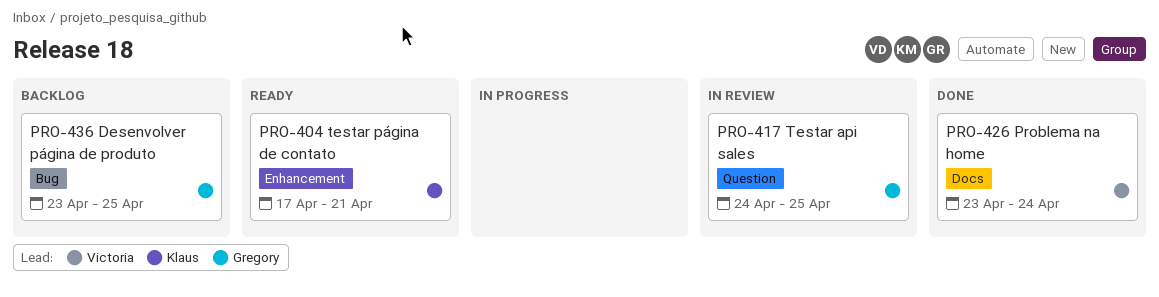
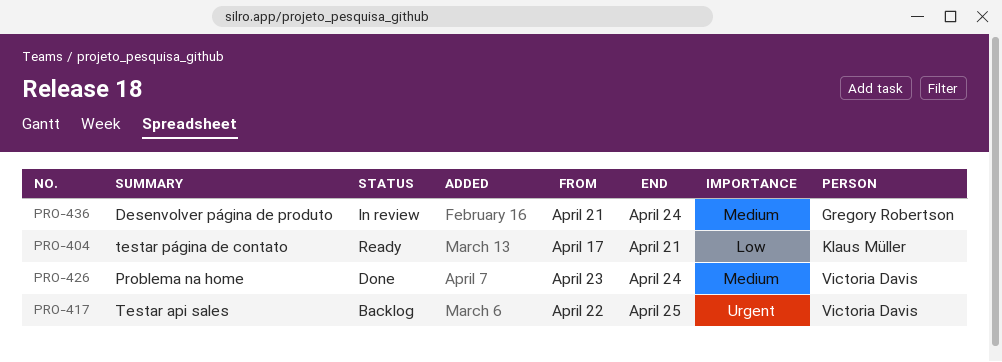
PRO-417, status: In review -> Backlog
PRO-417, owner: Gregory Robertson -> Victoria Davis
PRO-417, start: Apr 24 -> Apr 22
PRO-436, status: Backlog -> In review
PRO-436, start: Apr 23 -> Apr 21
PRO-436, due: Apr 25 -> Apr 24

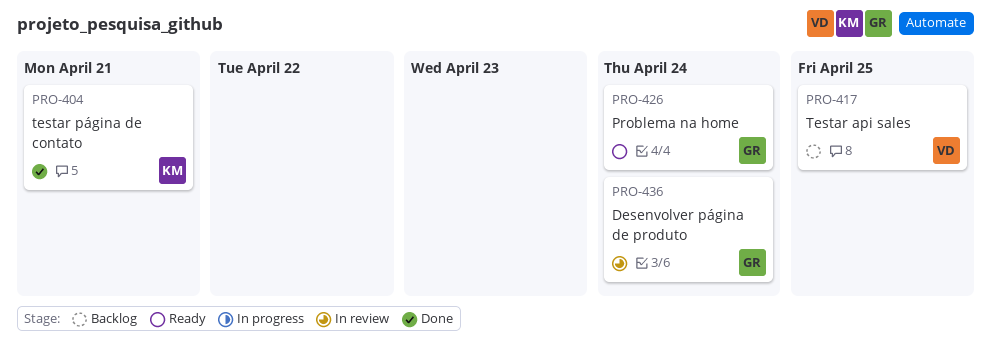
PRO-404, status: Ready -> Done
PRO-426, status: Done -> Ready
PRO-426, owner: Victoria Davis -> Gregory Robertson

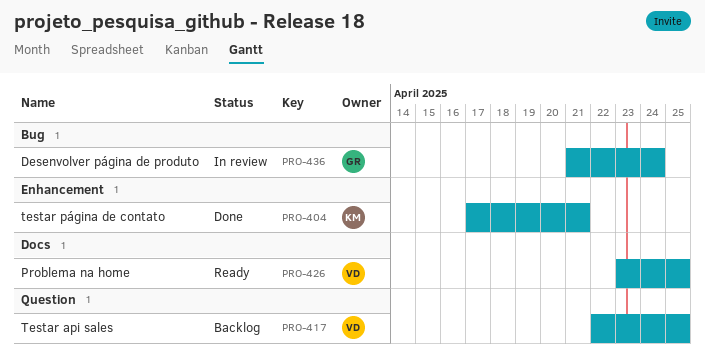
PRO-426, owner: GR -> VD
PRO-426, due: Apr 24 -> Apr 25

